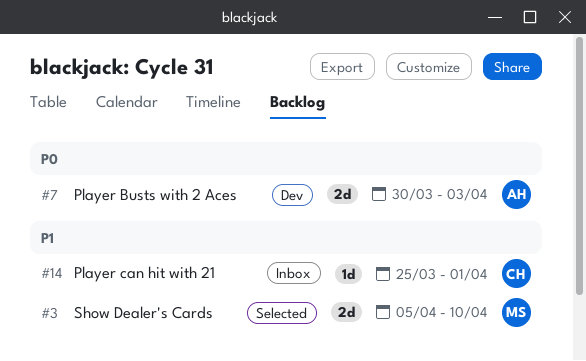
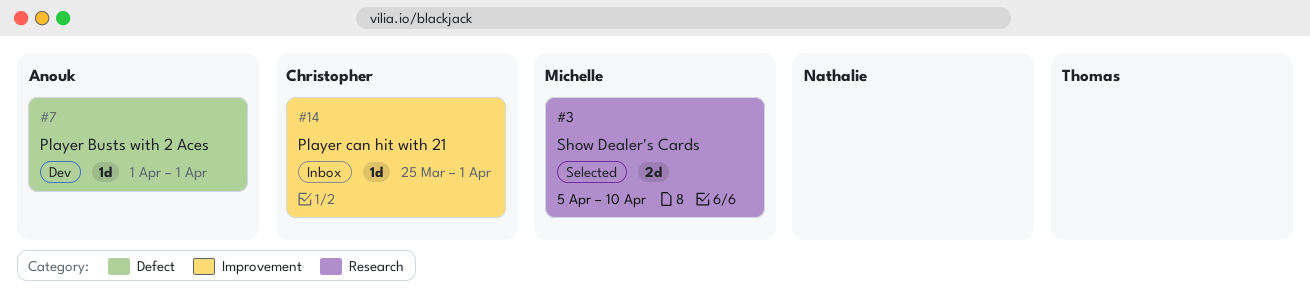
#7, estimate: 2d -> 1d
#7, start: Mar 30 -> Apr 1
#7, due: Apr 3 -> Apr 1

